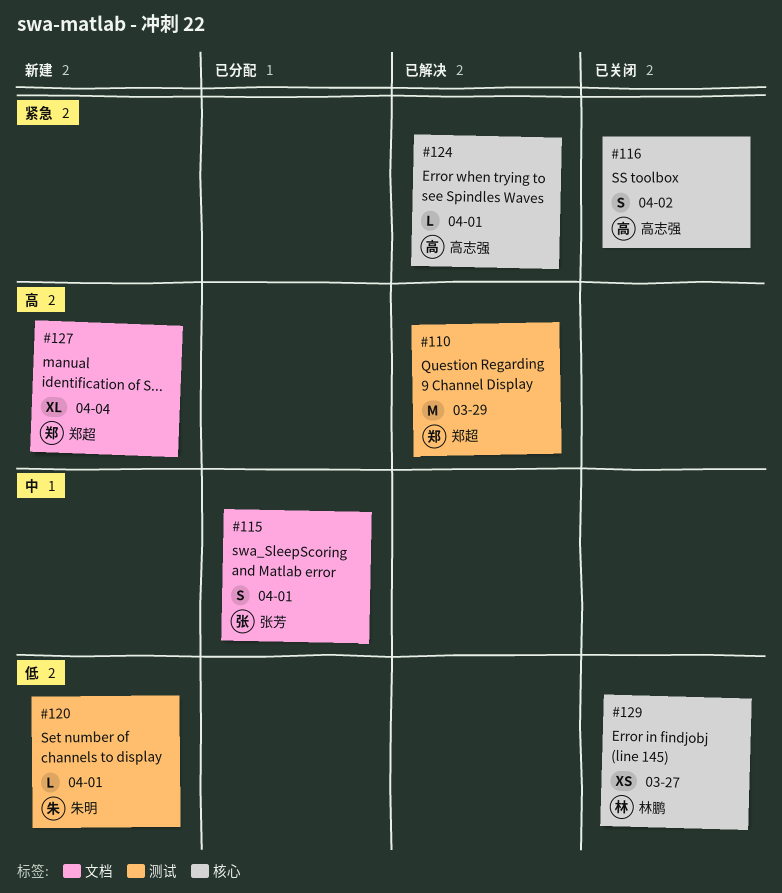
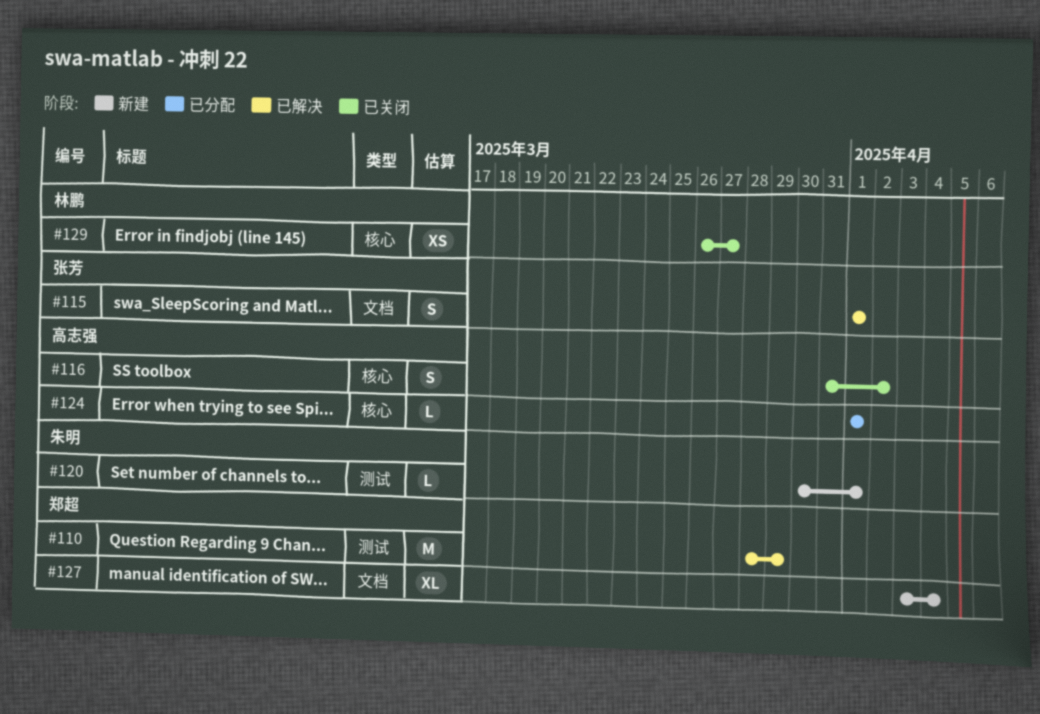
#115, status: 已分配 -> 已解决
#124, status: 已解决 -> 已分配

